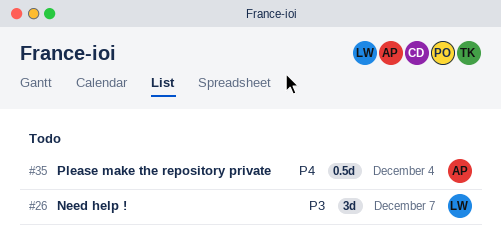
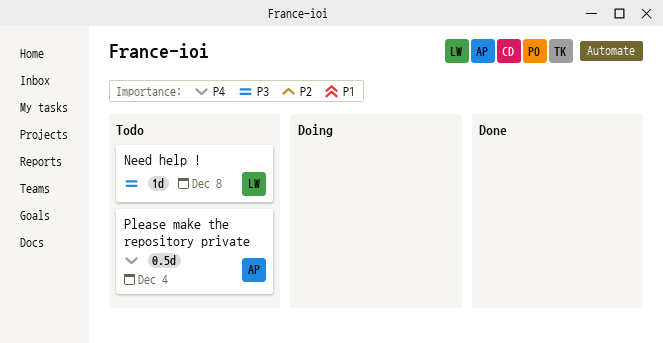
Need help !, estimate: 3d -> 1d
Need help !, due: Dec 7 -> Dec 8

